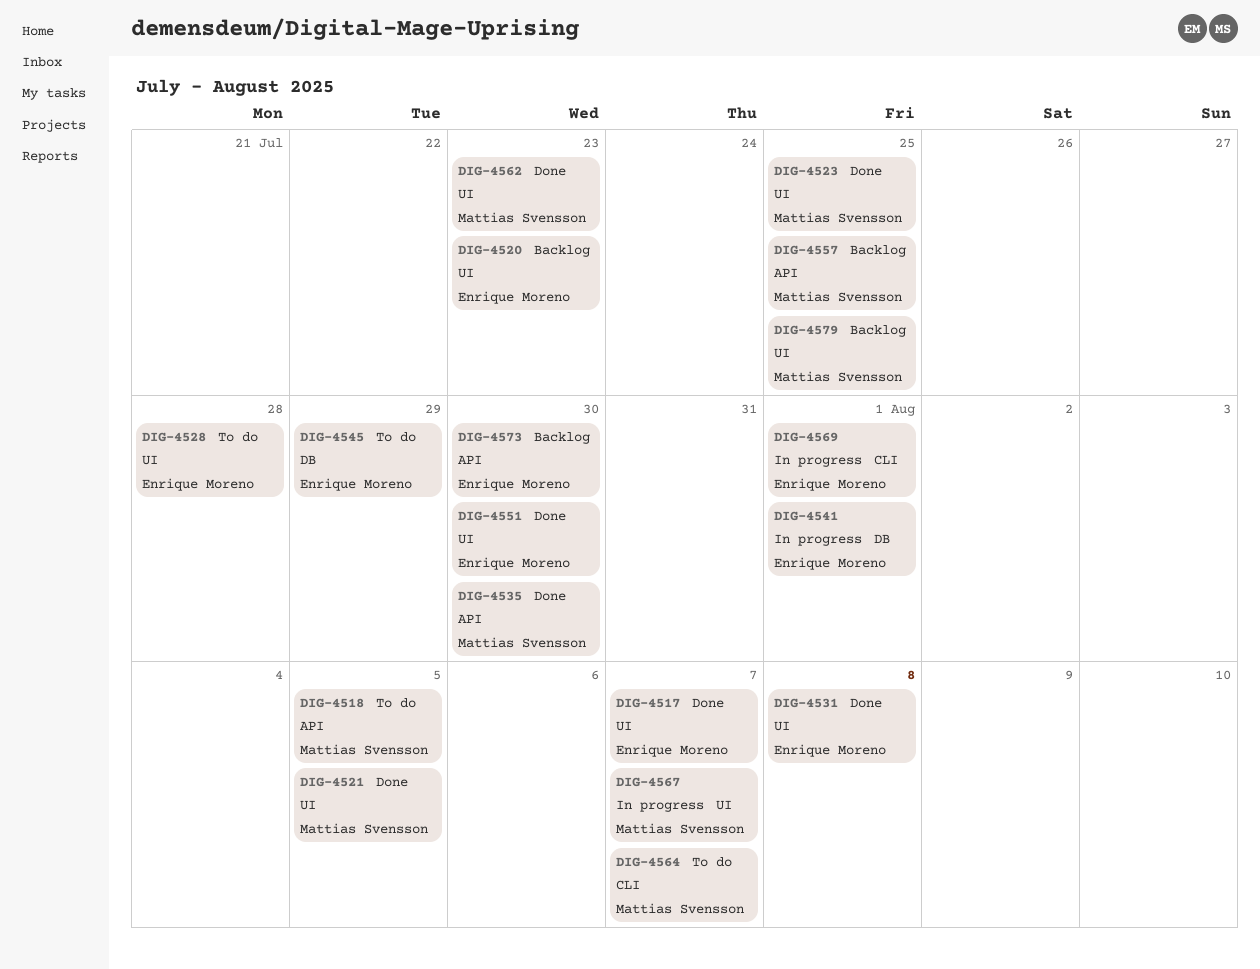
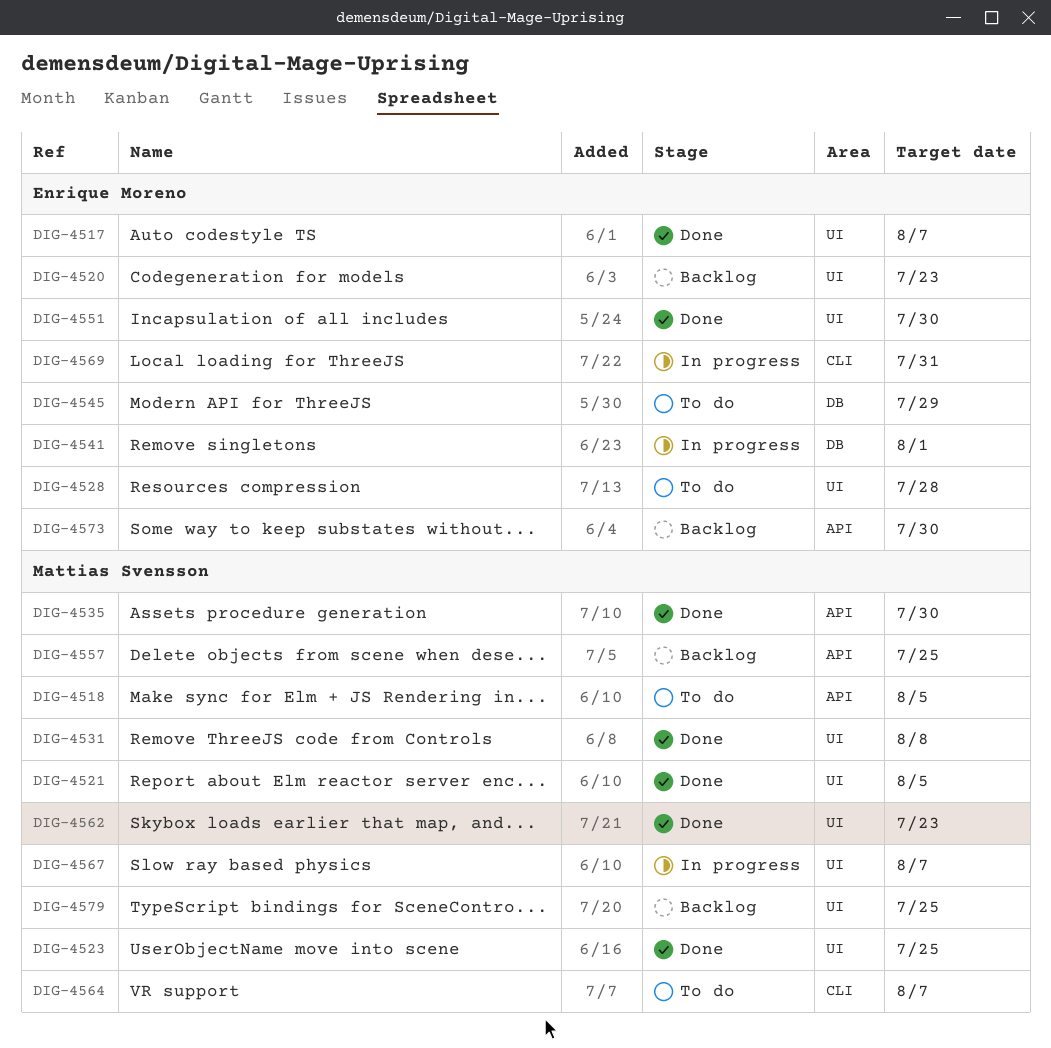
DIG-4531, owner: Enrique Moreno -> Mattias Svensson
DIG-4569, due: Aug 1 -> Jul 31

